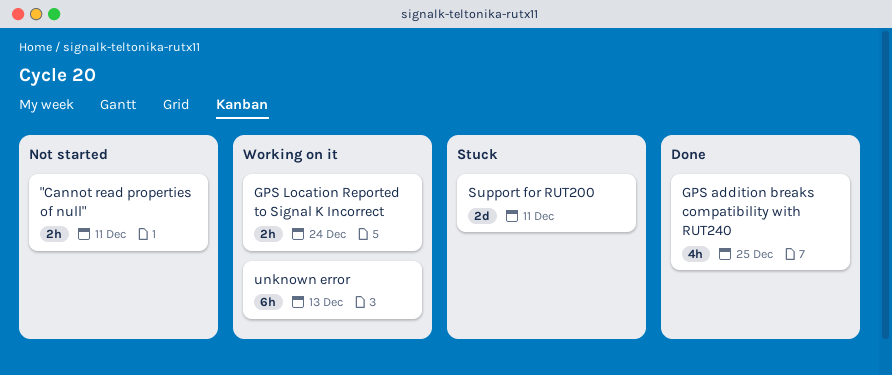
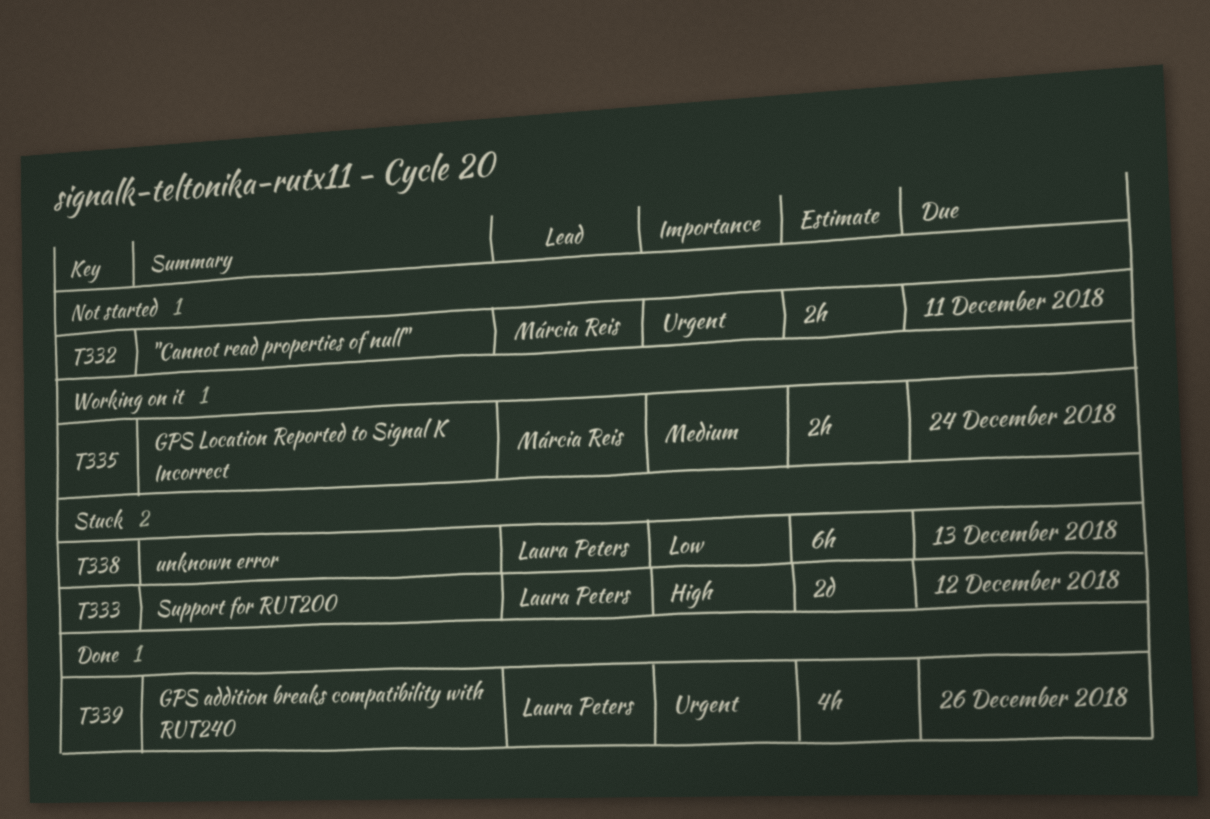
GPS addition breaks compatibility with RUT240, due: Dec 25 -> Dec 26
Support for RUT200, due: Dec 11 -> Dec 12
unknown error, status: Working on it -> Stuck

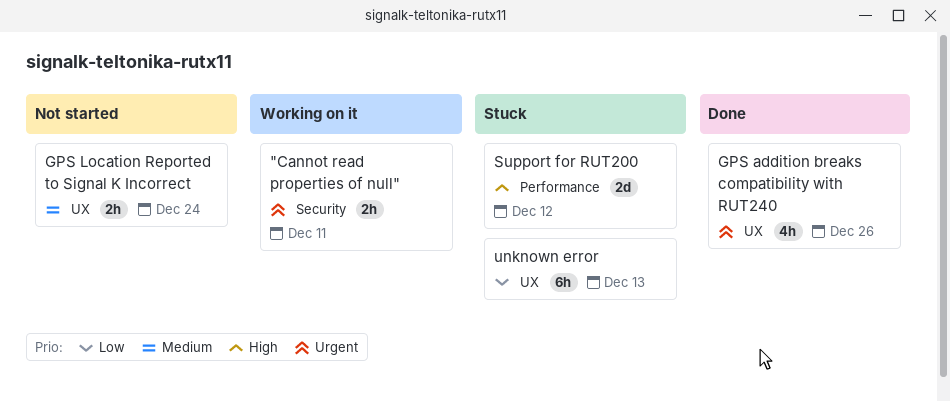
"Cannot read properties of null", status: Not started -> Working on it
GPS Location Reported to Signal K Incorrect, status: Working on it -> Not started

